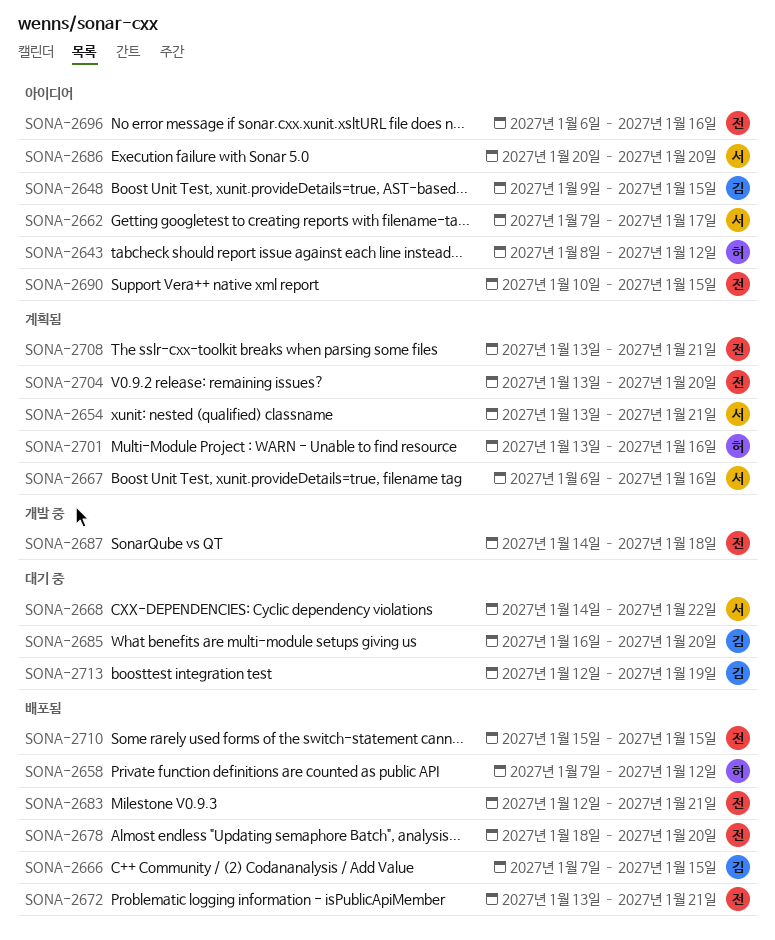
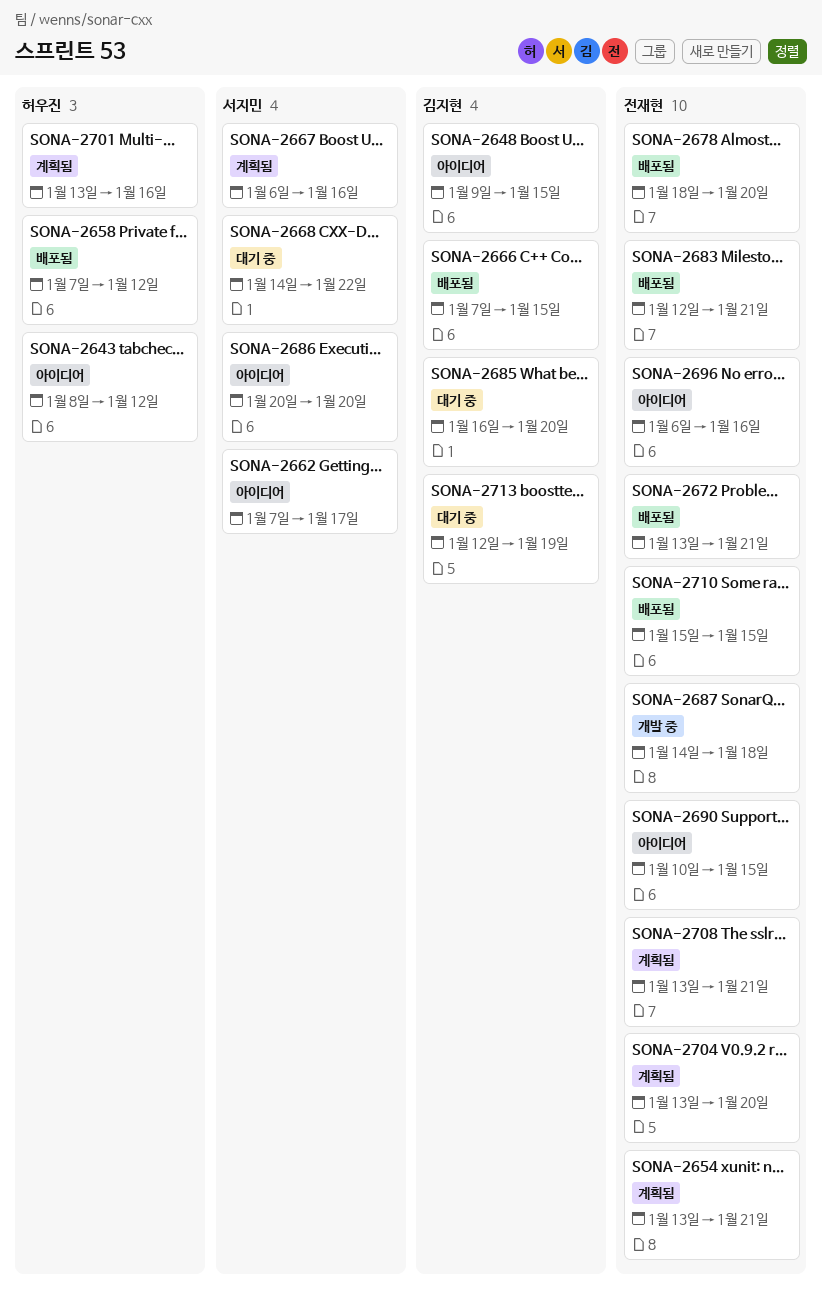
SONA-2654, owner: 서지민 -> 전재현

